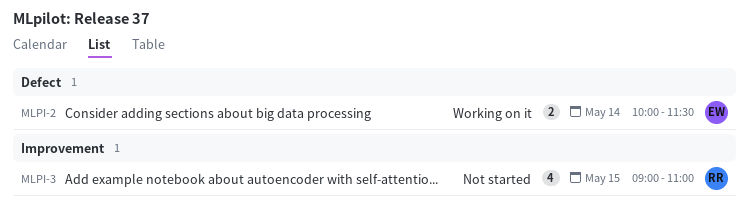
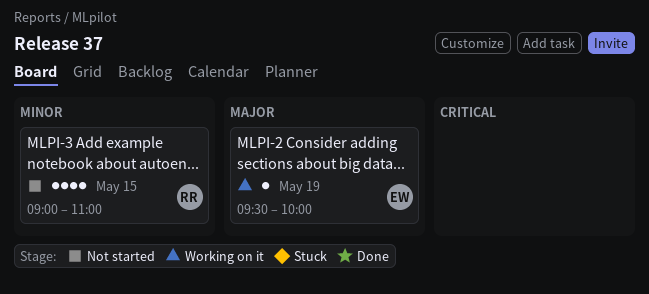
MLPI-2, estimate: 2 -> 1
MLPI-2, day: May 14 -> May 19
MLPI-2, begins: 10:00 -> 09:30
MLPI-2, ends: 11:30 -> 10:00

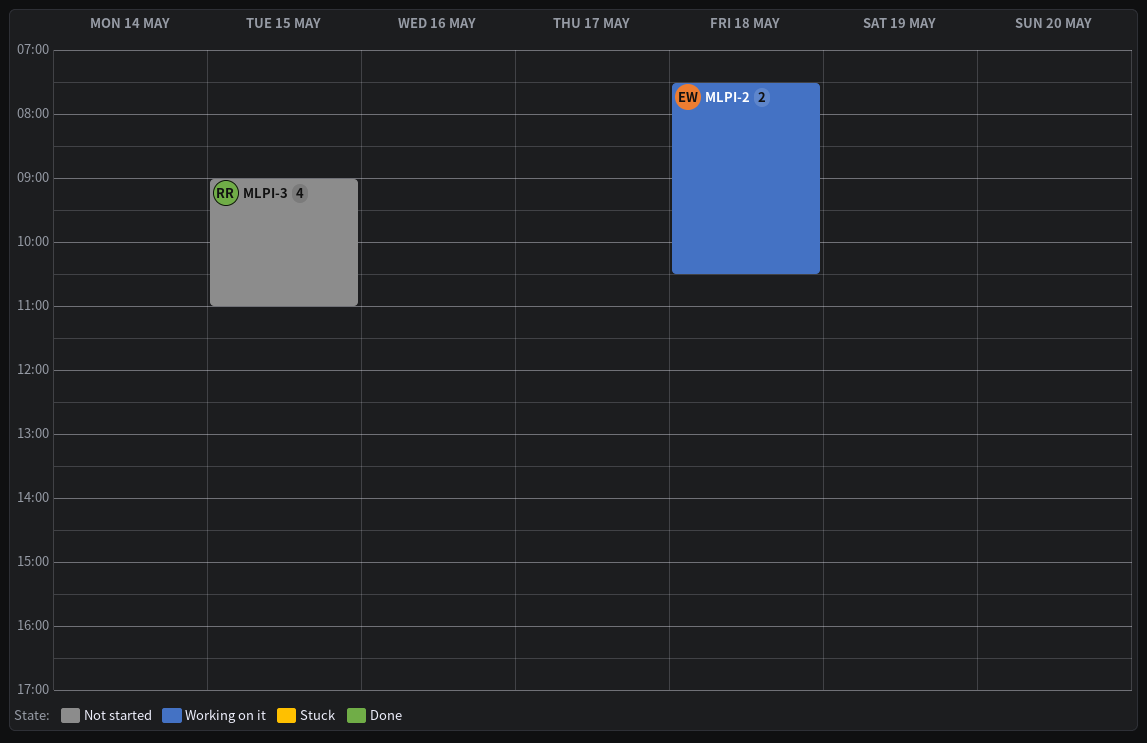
MLPI-2, estimate: 1 -> 2
MLPI-2, day: May 19 -> May 18
MLPI-2, begins: 09:30 -> 07:30
MLPI-2, ends: 10:00 -> 10:30

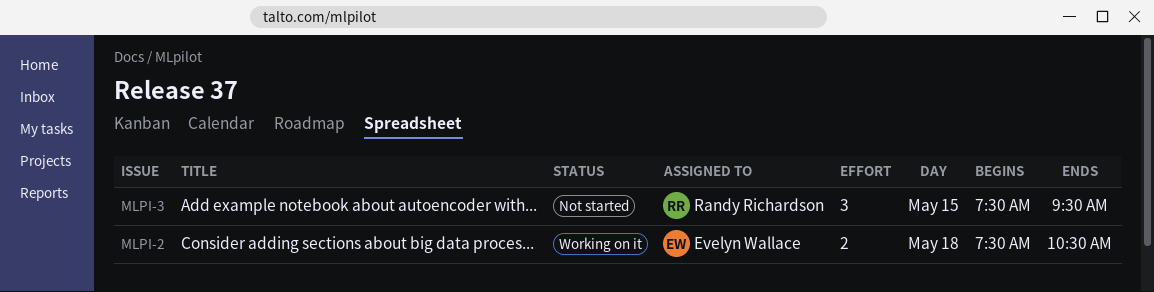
MLPI-3, estimate: 4 -> 3
MLPI-3, begins: 09:00 -> 07:30
MLPI-3, ends: 11:00 -> 09:30

